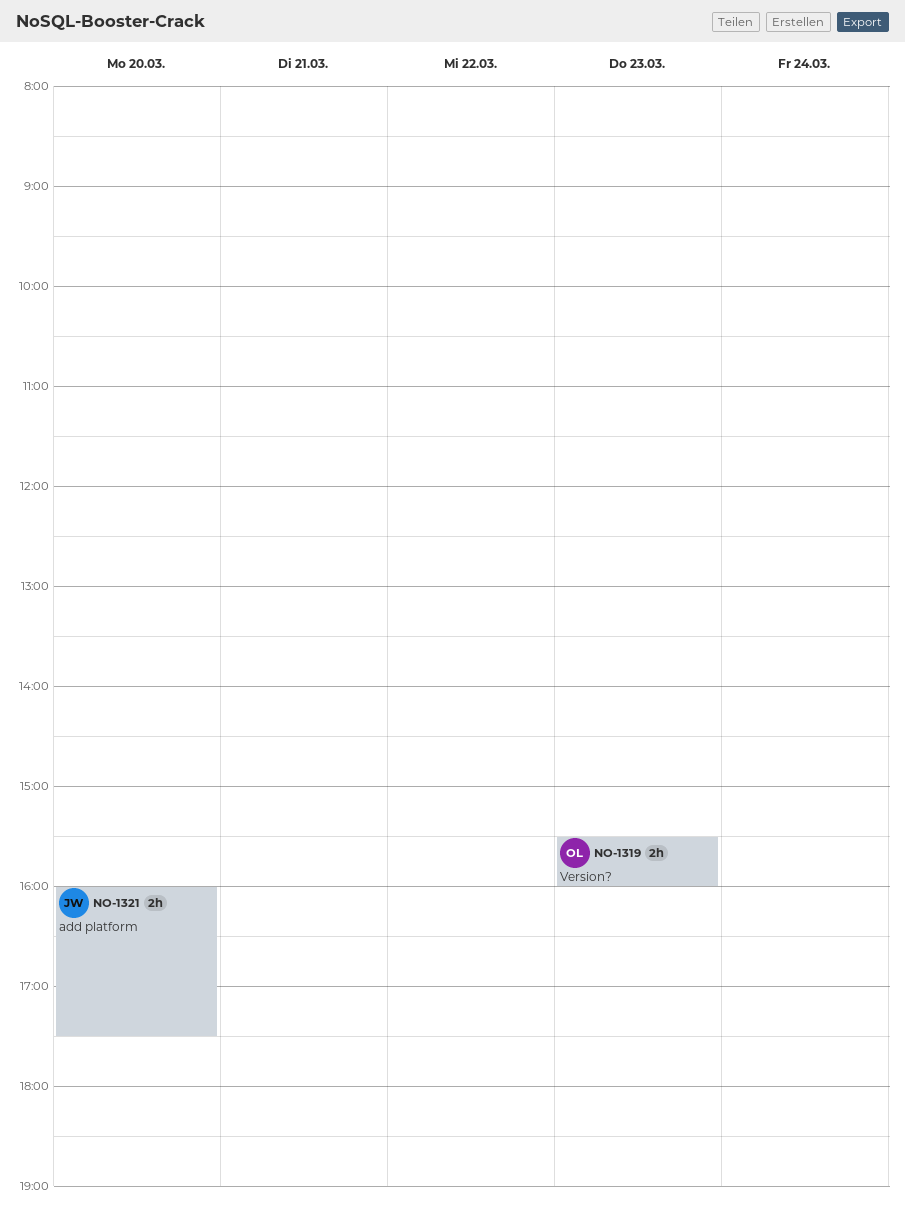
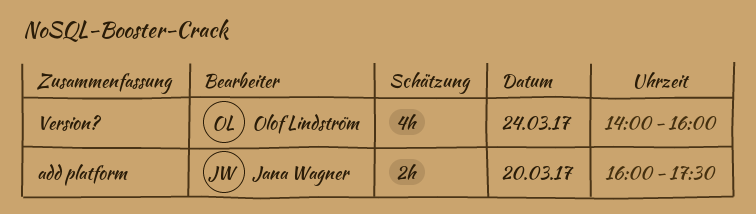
Version?, estimate: 2h -> 4h
Version?, day: Mar 23 -> Mar 24
Version?, begins: 15:30 -> 14:00

